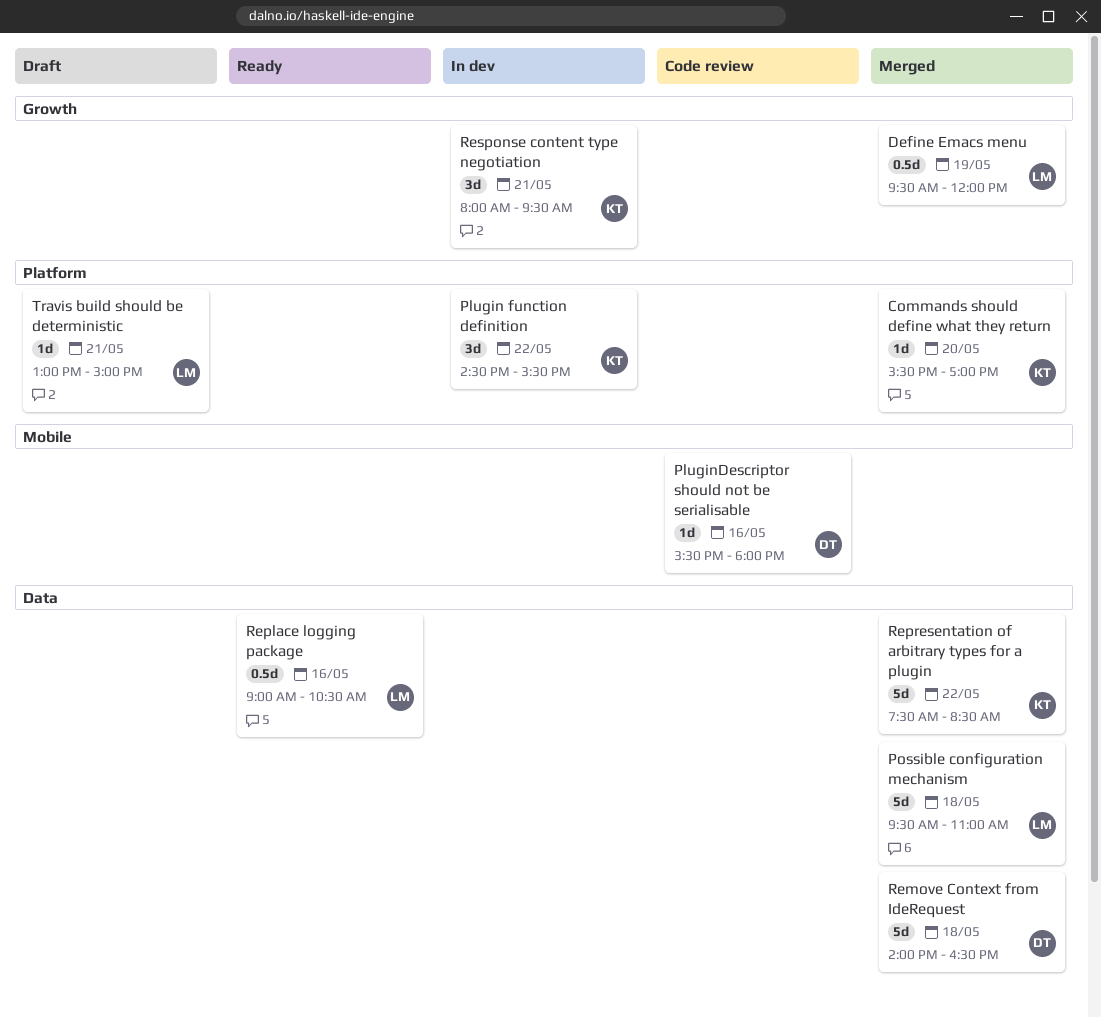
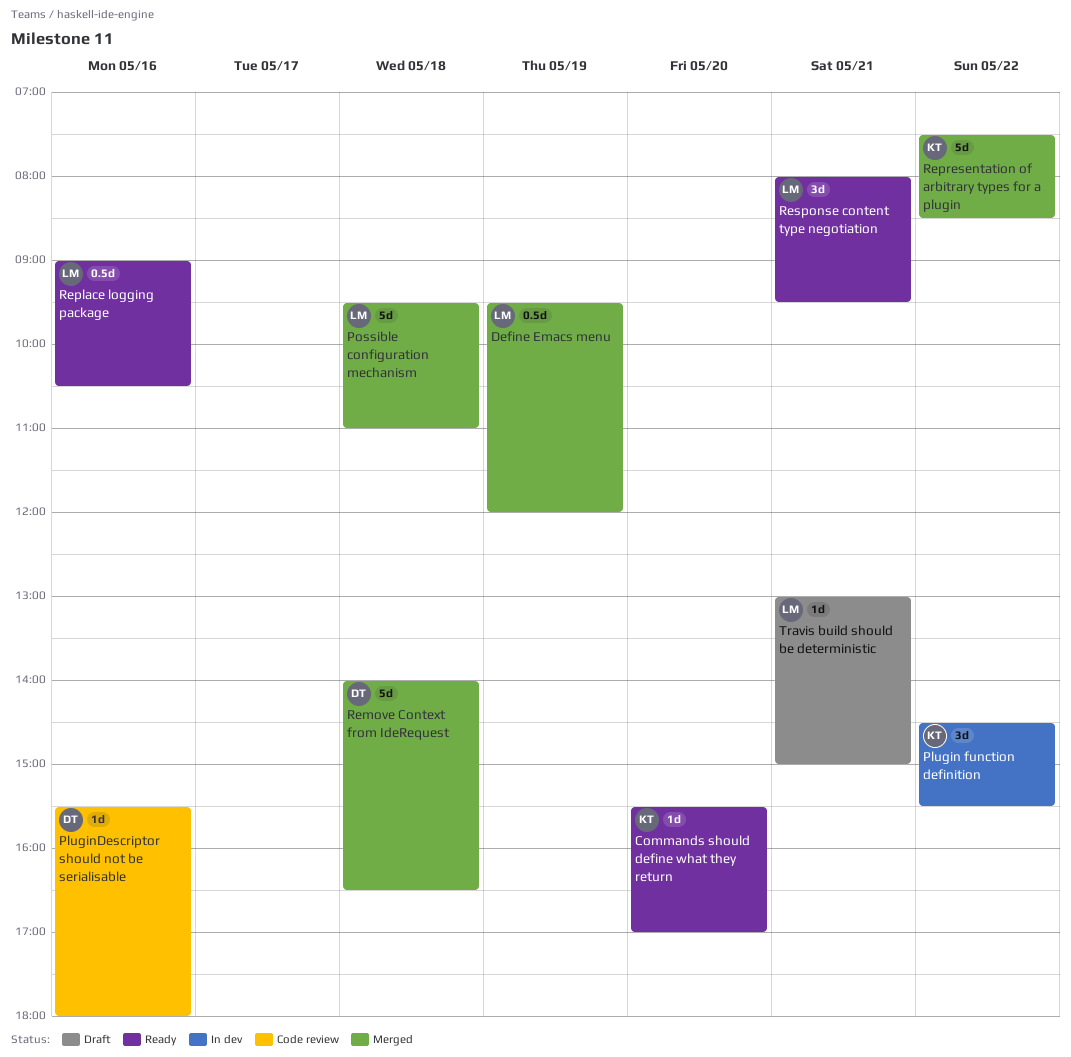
Commands should define what they return, status: Merged -> Ready
Response content type negotiation, status: In dev -> Ready
Response content type negotiation, owner: KT -> LM

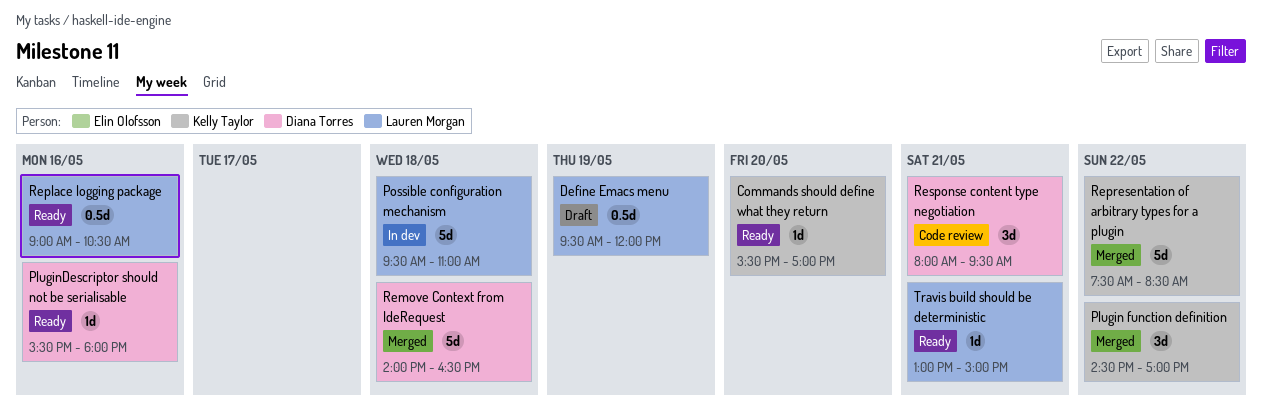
Define Emacs menu, status: Merged -> Draft
Plugin function definition, status: In dev -> Merged
Plugin function definition, ends: 15:30 -> 17:00
PluginDescriptor should not be serialisable, status: Code review -> Ready
Possible configuration mechanism, status: Merged -> In dev
Response content type negotiation, status: Ready -> Code review
Response content type negotiation, owner: Lauren Morgan -> Diana Torres
Travis build should be deterministic, status: Draft -> Ready

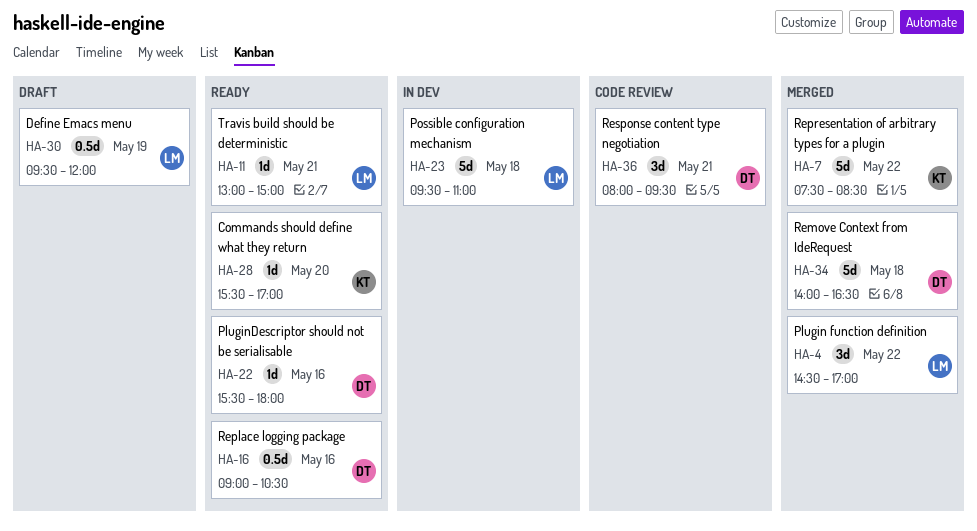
Plugin function definition, owner: Kelly Taylor -> Lauren Morgan
Replace logging package, owner: Lauren Morgan -> Diana Torres

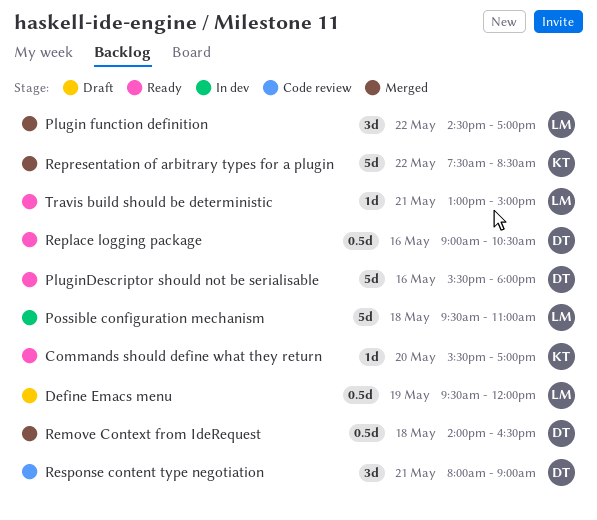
PluginDescriptor should not be serialisable, estimate: 1d -> 5d
Remove Context from IdeRequest, estimate: 5d -> 0.5d
Response content type negotiation, ends: 09:30 -> 09:00

